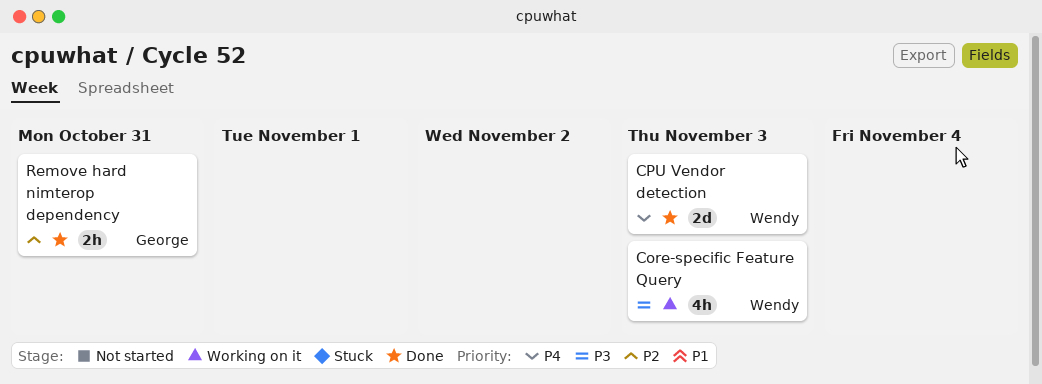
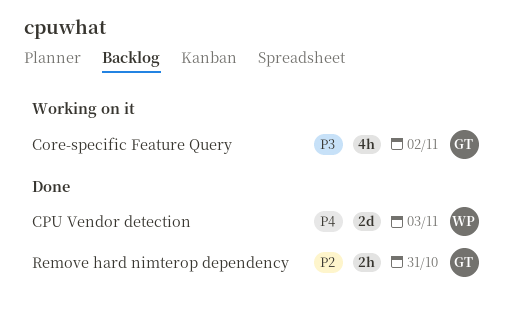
Core-specific Feature Query, owner: Wendy -> George
Core-specific Feature Query, due: Nov 3 -> Nov 2

